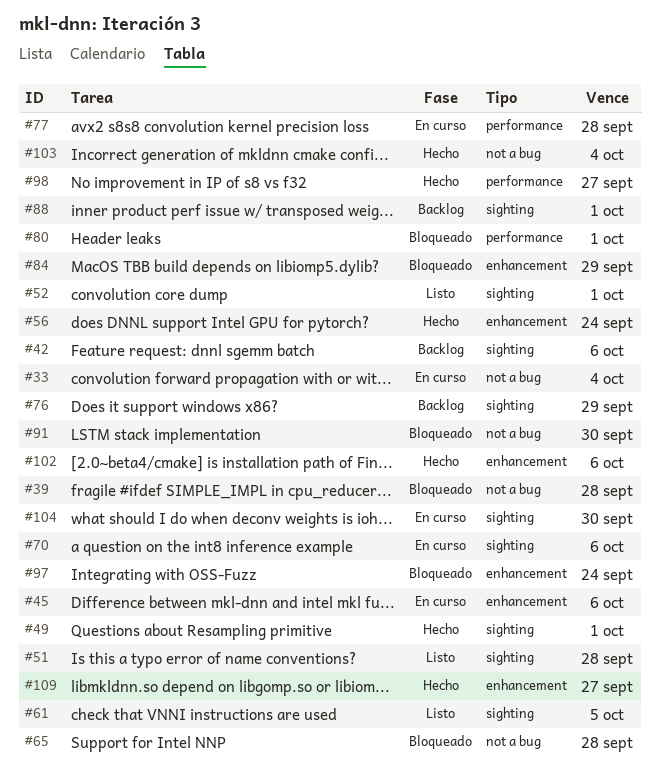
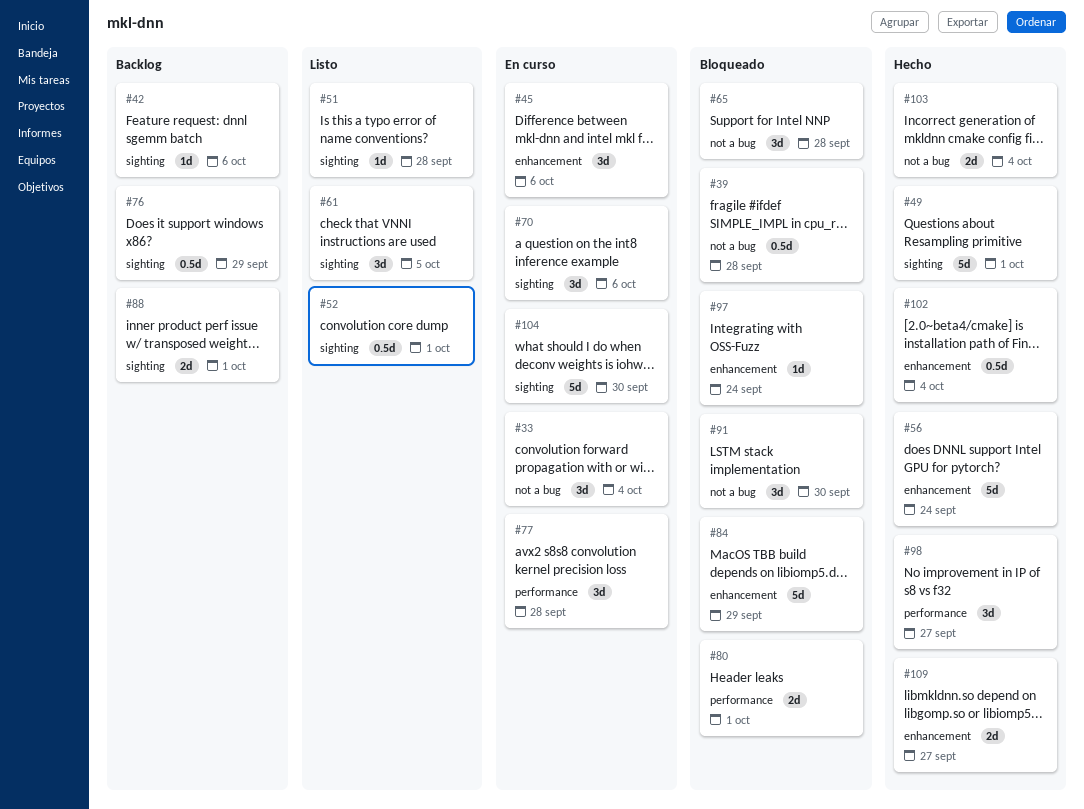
#102, due: Oct 6 -> Oct 4

